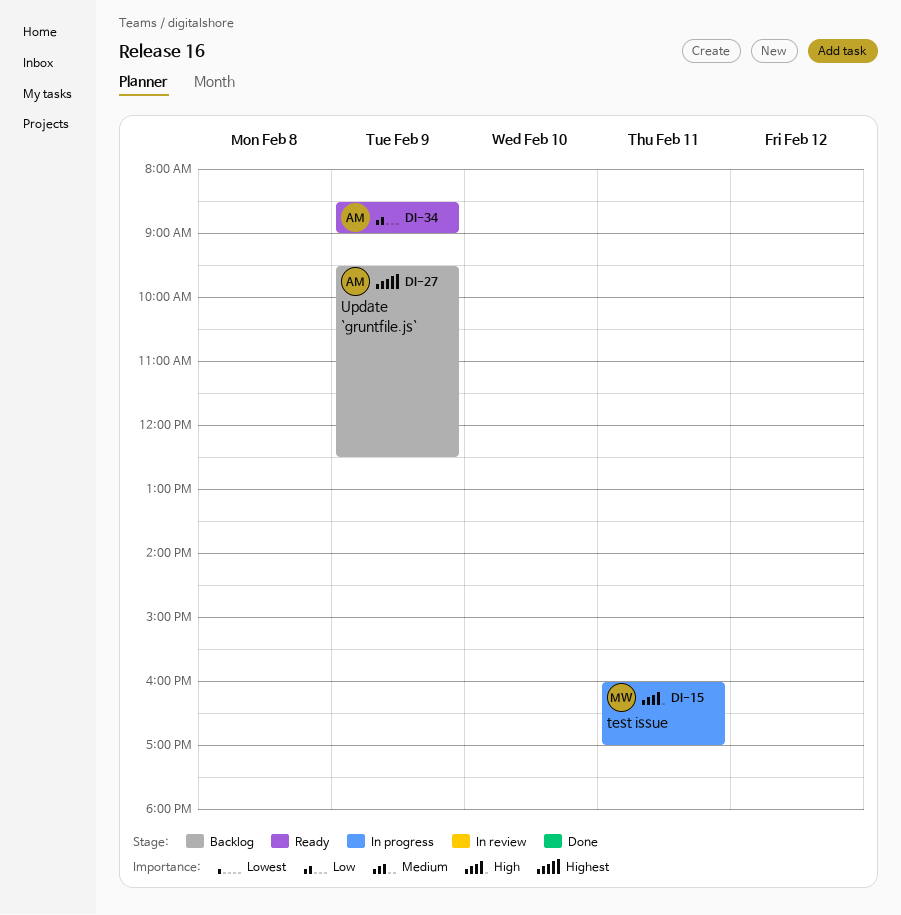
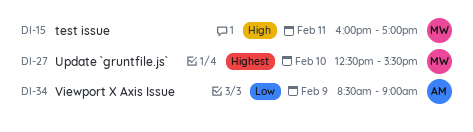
DI-27, owner: AM -> MW
DI-27, day: Feb 9 -> Feb 10
DI-27, begins: 09:30 -> 12:30
DI-27, ends: 12:30 -> 15:30

